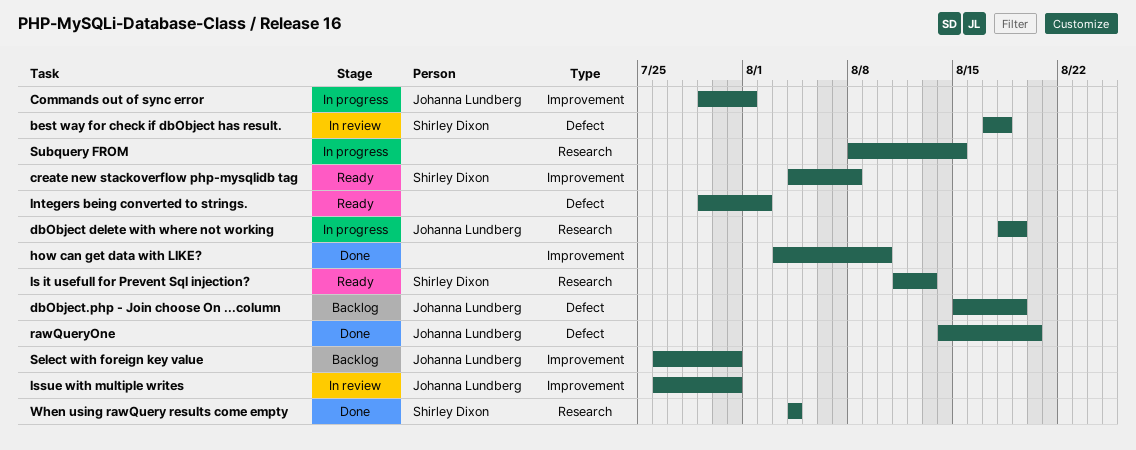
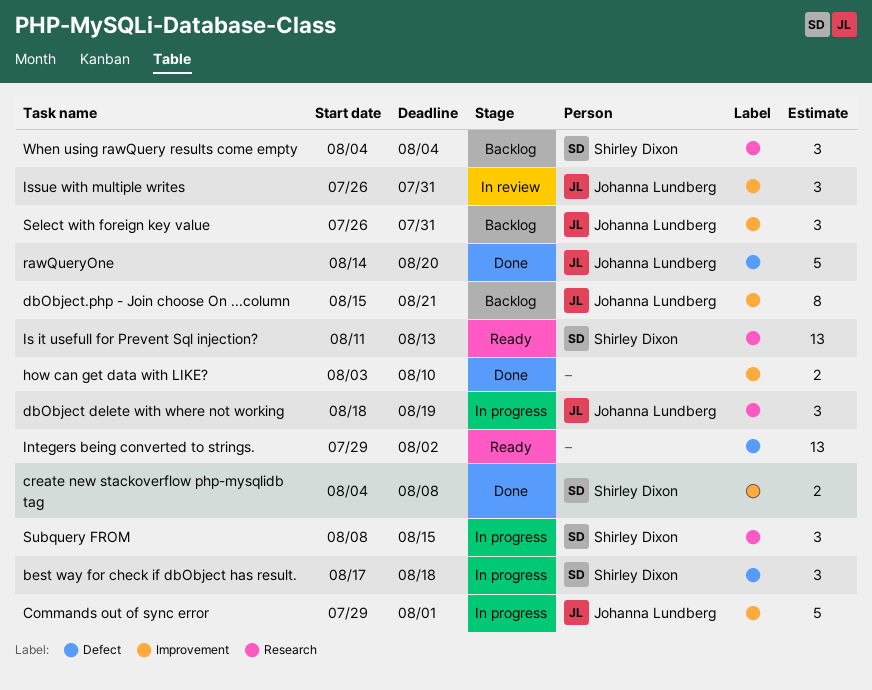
best way for check if dbObject has result., status: In review -> In progress
create new stackoverflow php-mysqlidb tag, status: Ready -> Done
dbObject.php - Join choose On ...column, label: Defect -> Improvement
dbObject.php - Join choose On ...column, due: Aug 19 -> Aug 21
Subquery FROM, owner: none -> Shirley Dixon
When using rawQuery results come empty, status: Done -> Backlog

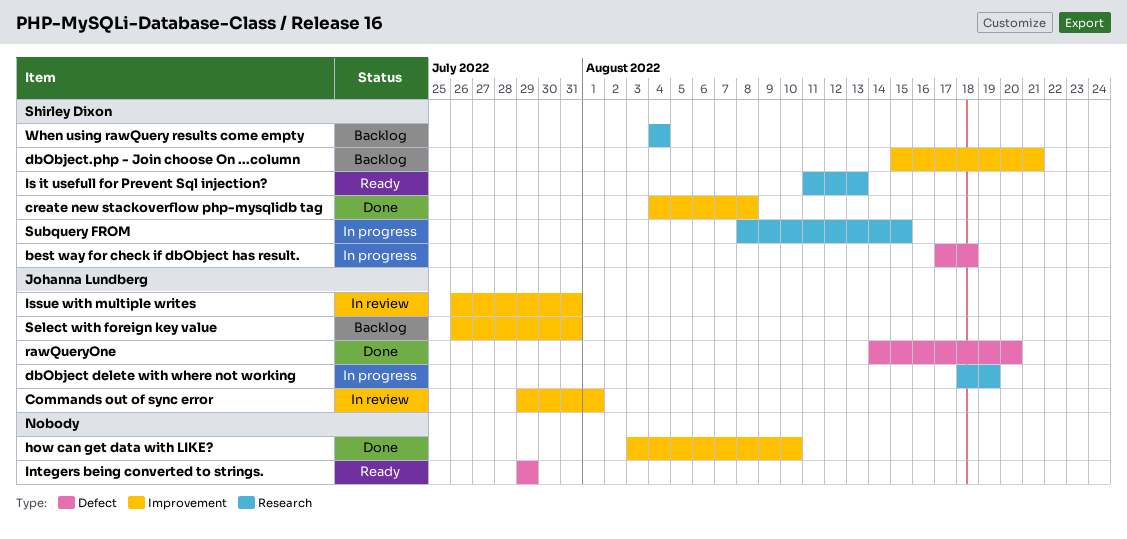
Commands out of sync error, status: In progress -> In review
dbObject.php - Join choose On ...column, owner: Johanna Lundberg -> Shirley Dixon
Integers being converted to strings., due: Aug 2 -> Jul 29

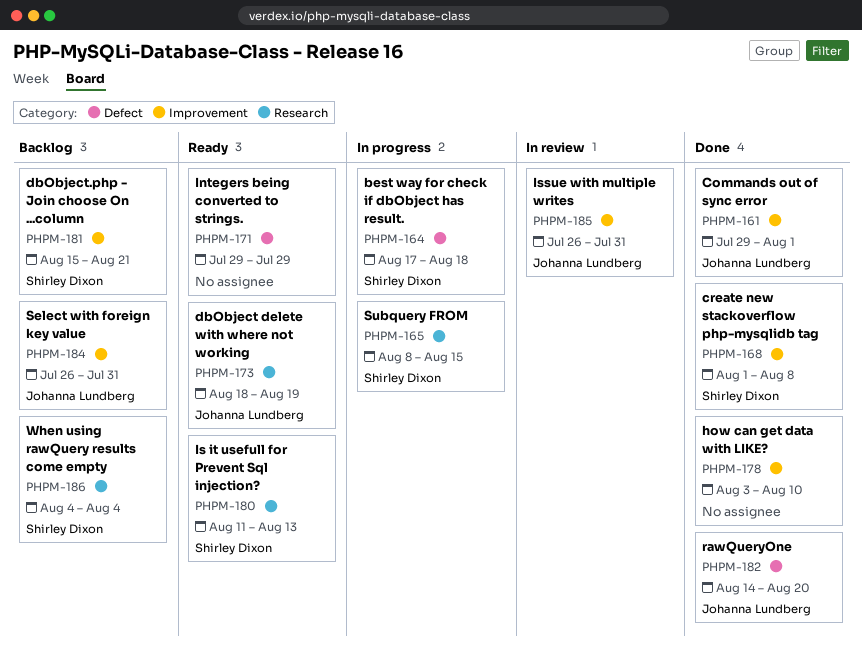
Commands out of sync error, status: In review -> Done
create new stackoverflow php-mysqlidb tag, start: Aug 4 -> Aug 1
dbObject delete with where not working, status: In progress -> Ready

